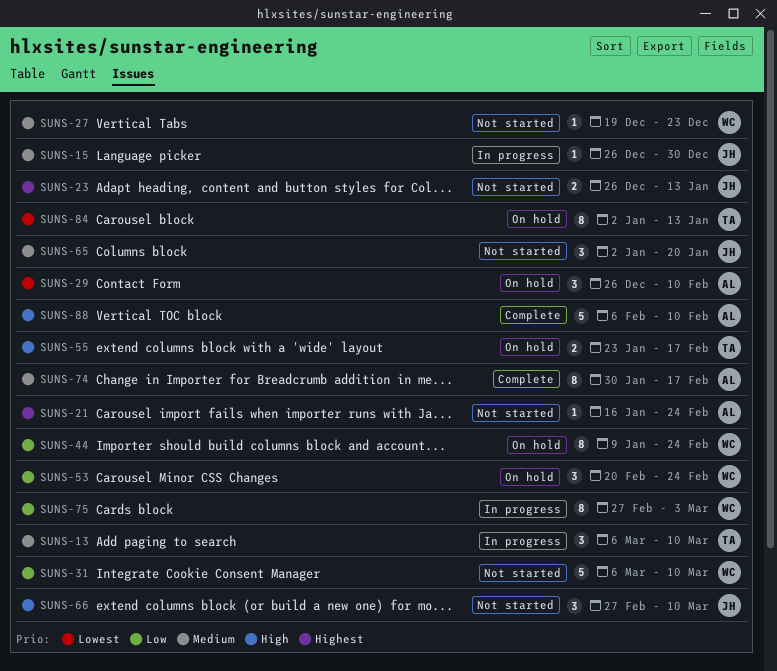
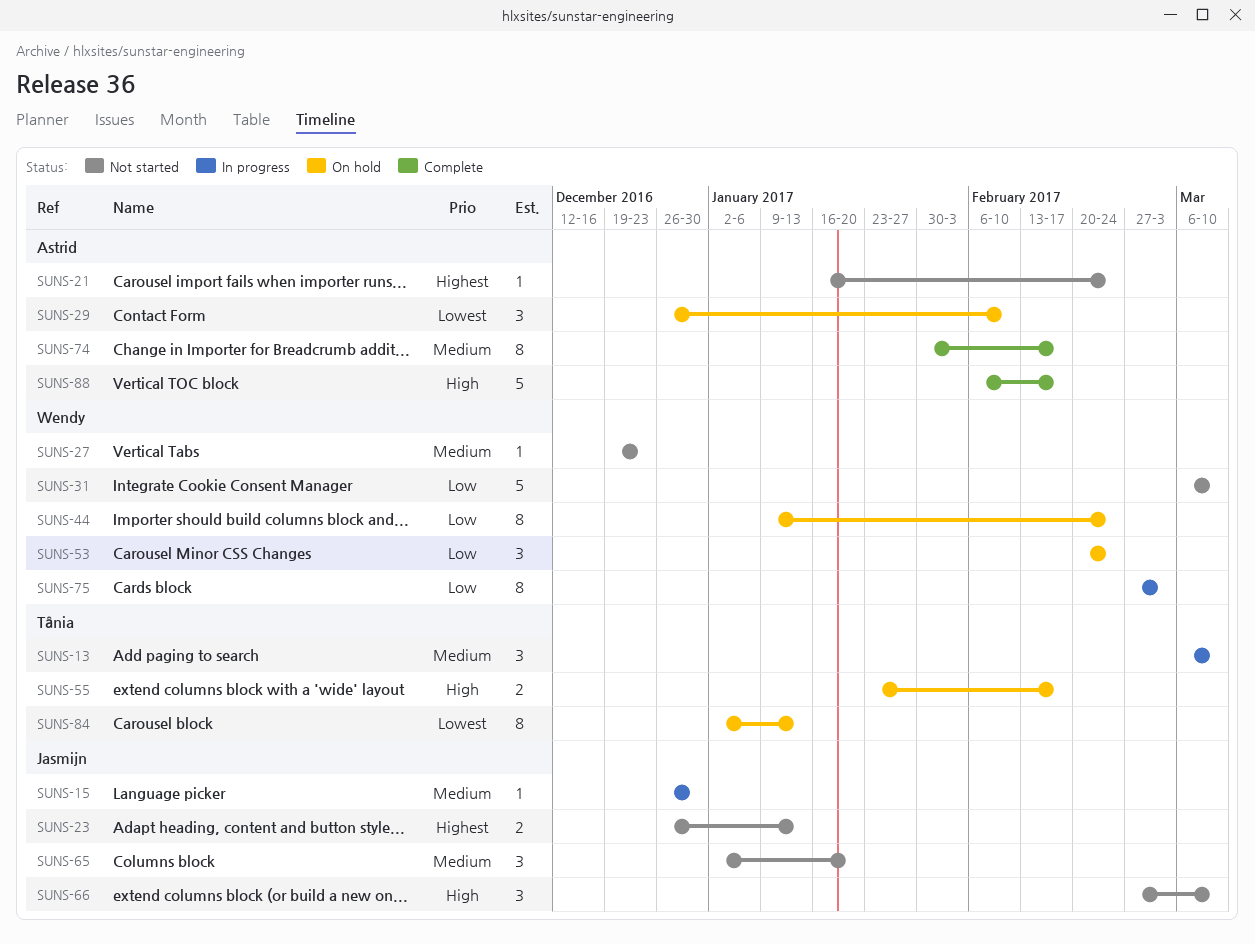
SUNS-88, due: Feb 10 -> Feb 17

